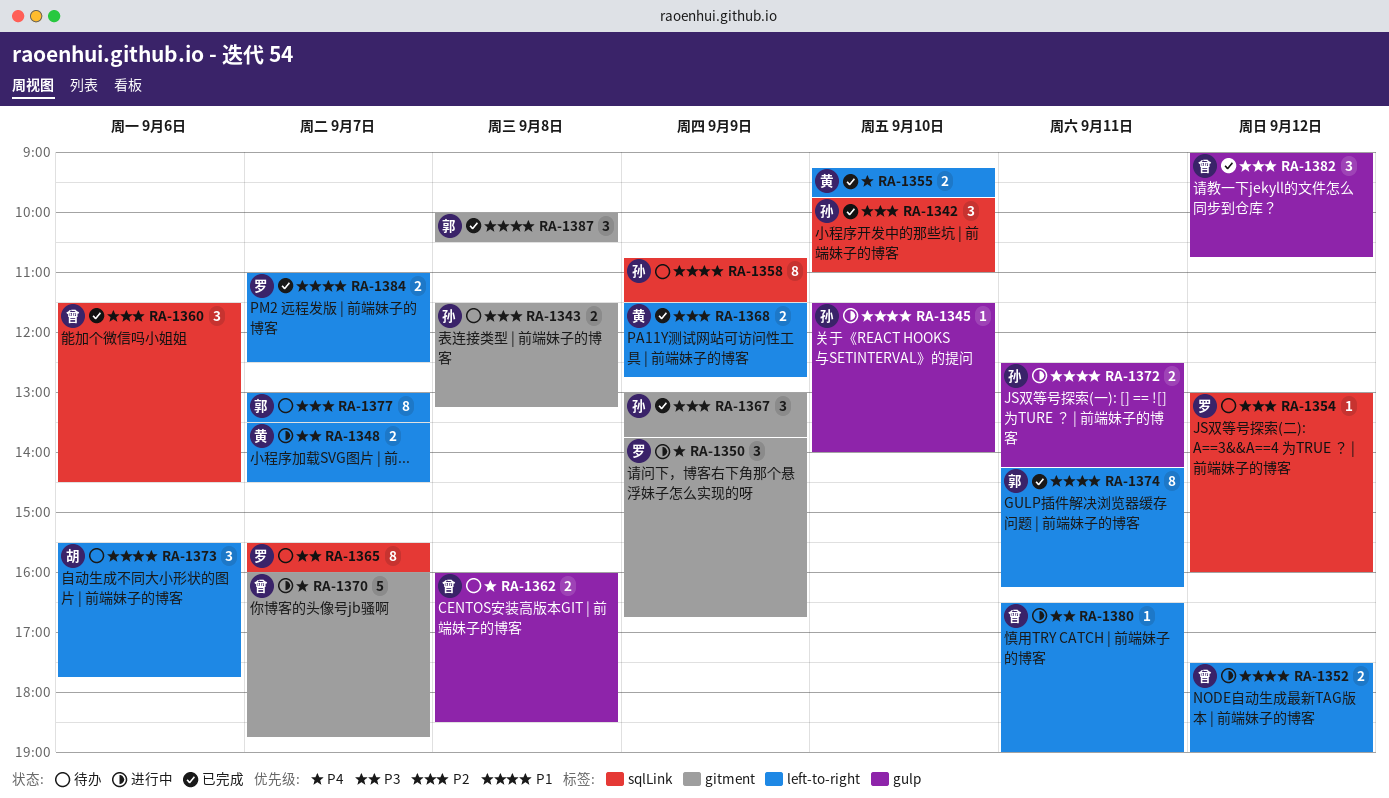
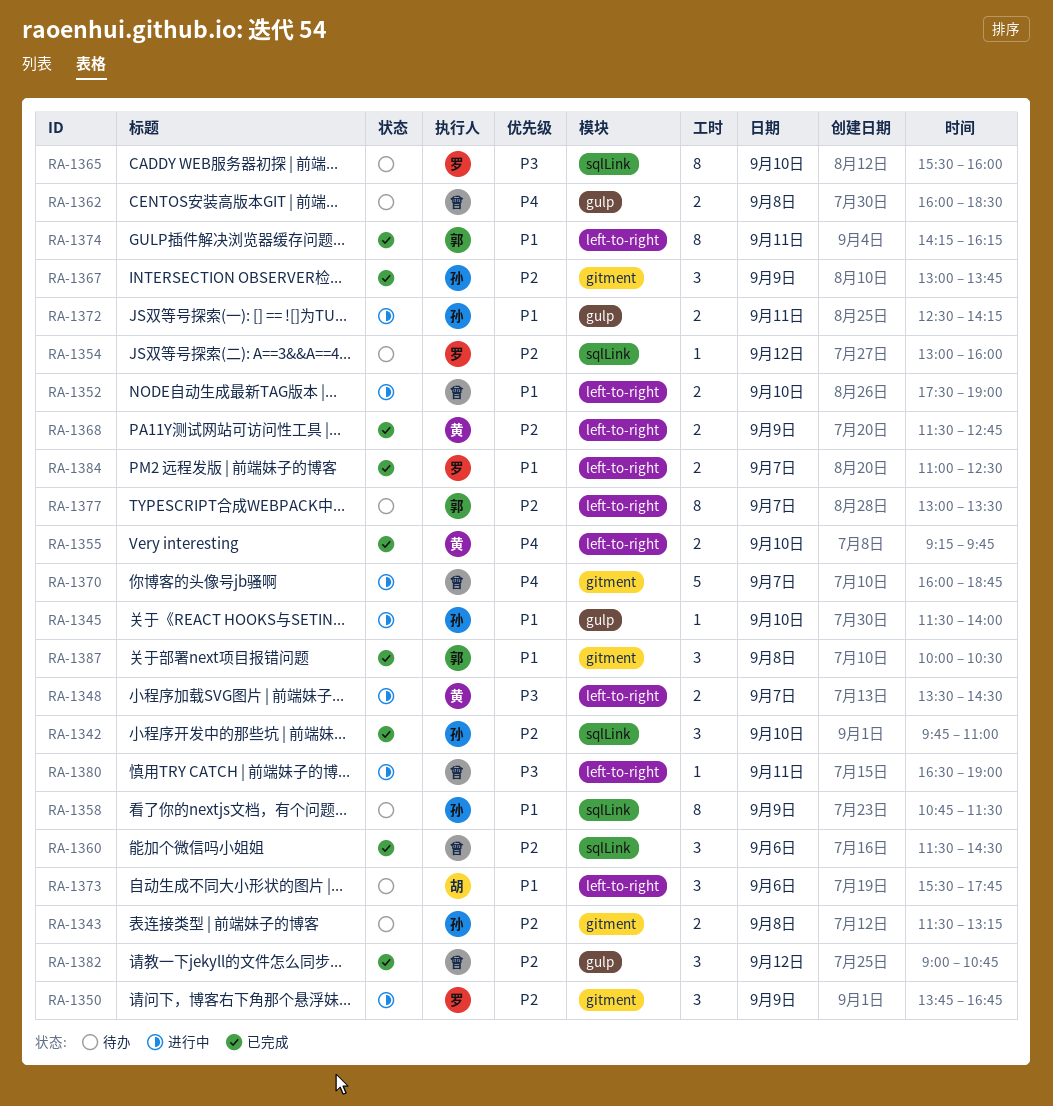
RA-1350, priority: P4 -> P2
RA-1352, day: Sep 12 -> Sep 10
RA-1365, day: Sep 7 -> Sep 10

